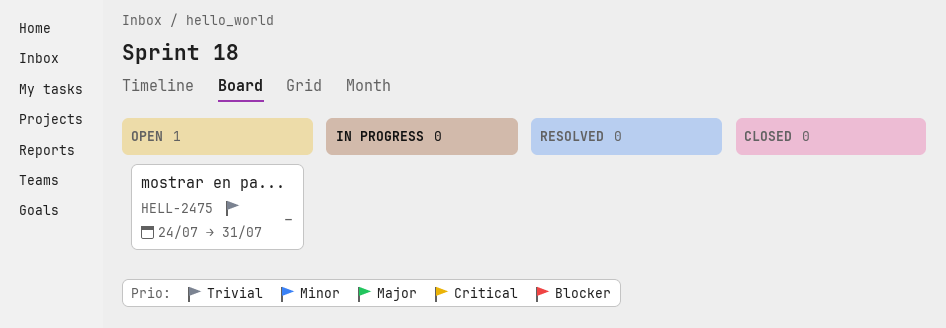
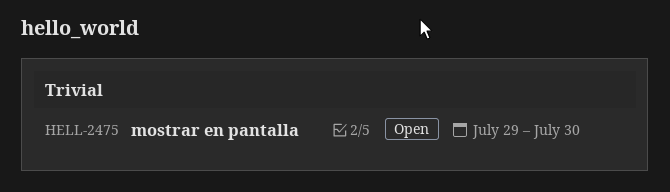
HELL-2475, start: Jul 24 -> Jul 29
HELL-2475, due: Jul 31 -> Jul 30

